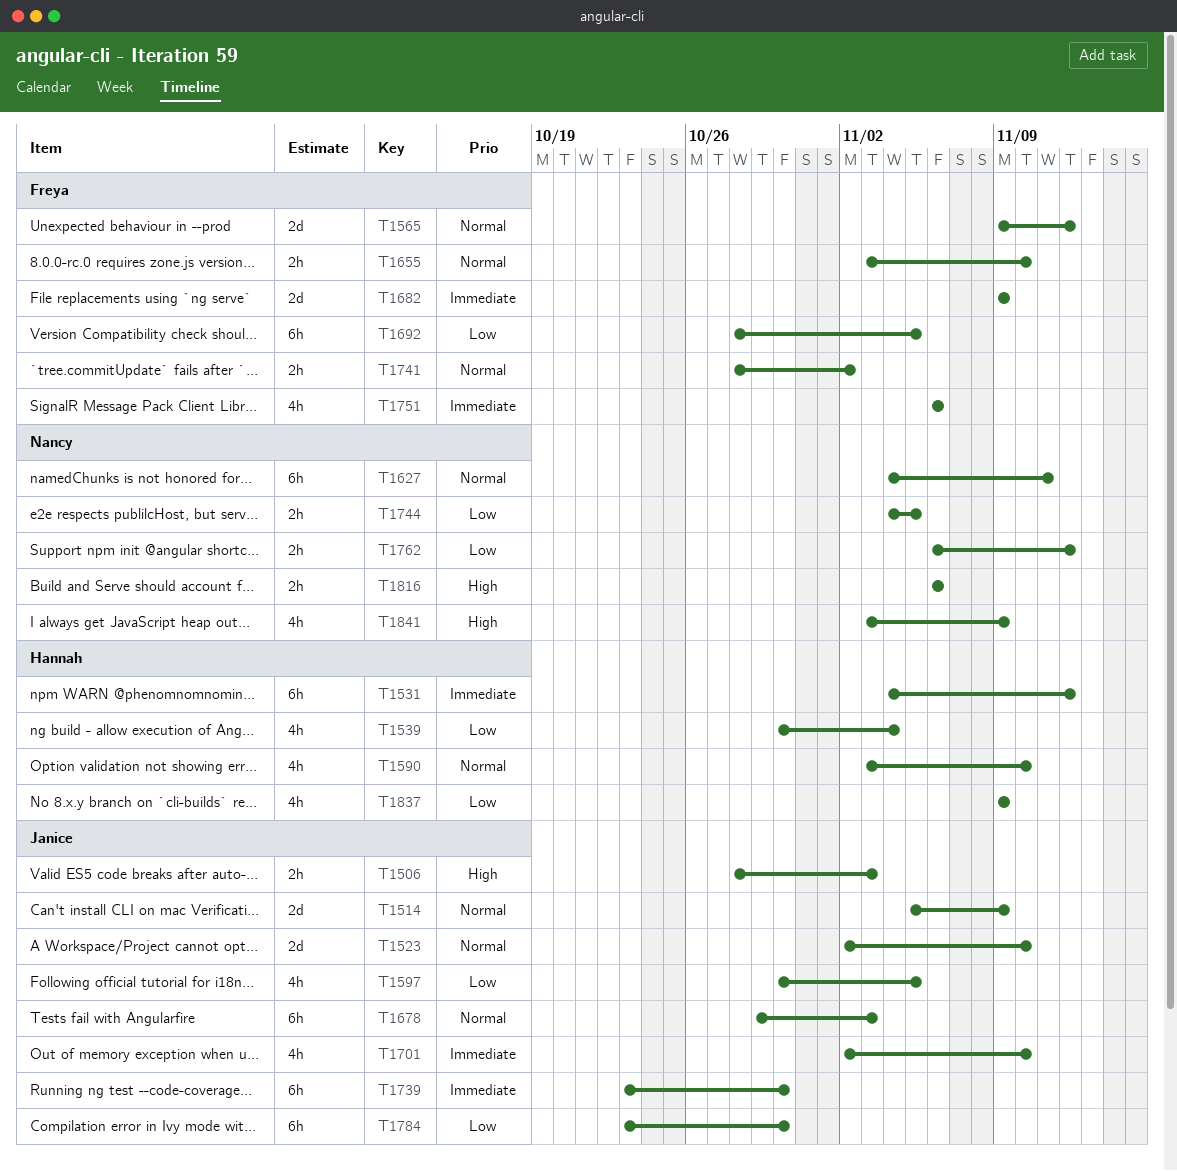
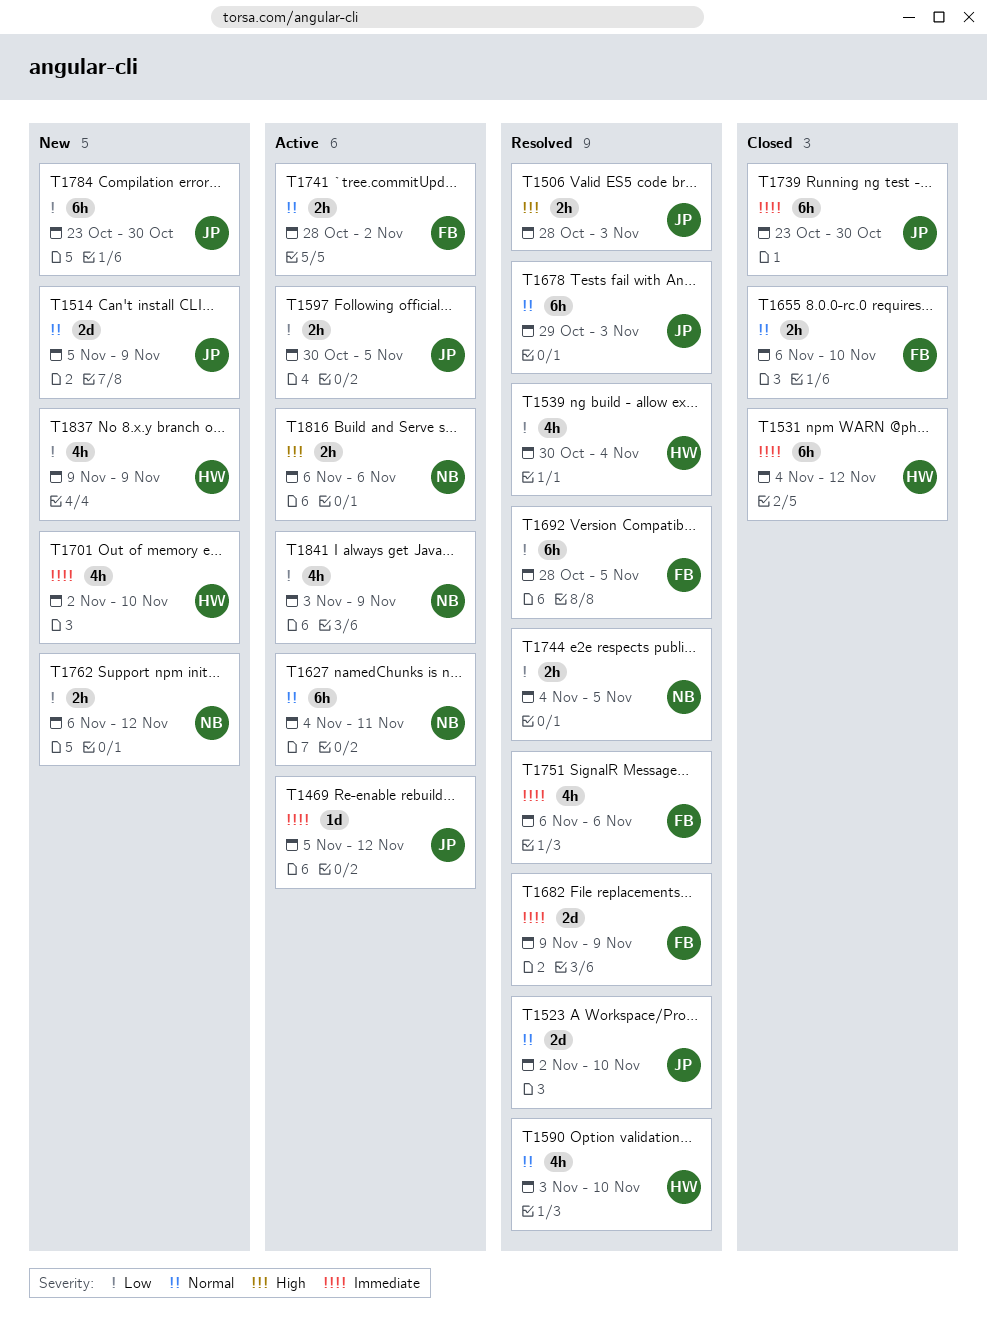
T1469: none -> present
T1565: present -> none
T1597, estimate: 4h -> 2h
T1655, start: Nov 3 -> Nov 6
T1701, owner: Janice -> Hannah
T1841, priority: High -> Low

